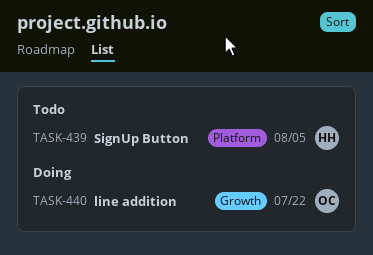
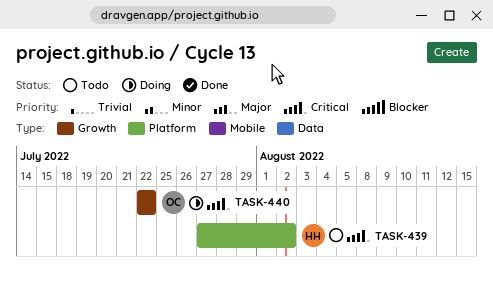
TASK-439, due: Aug 5 -> Aug 2

